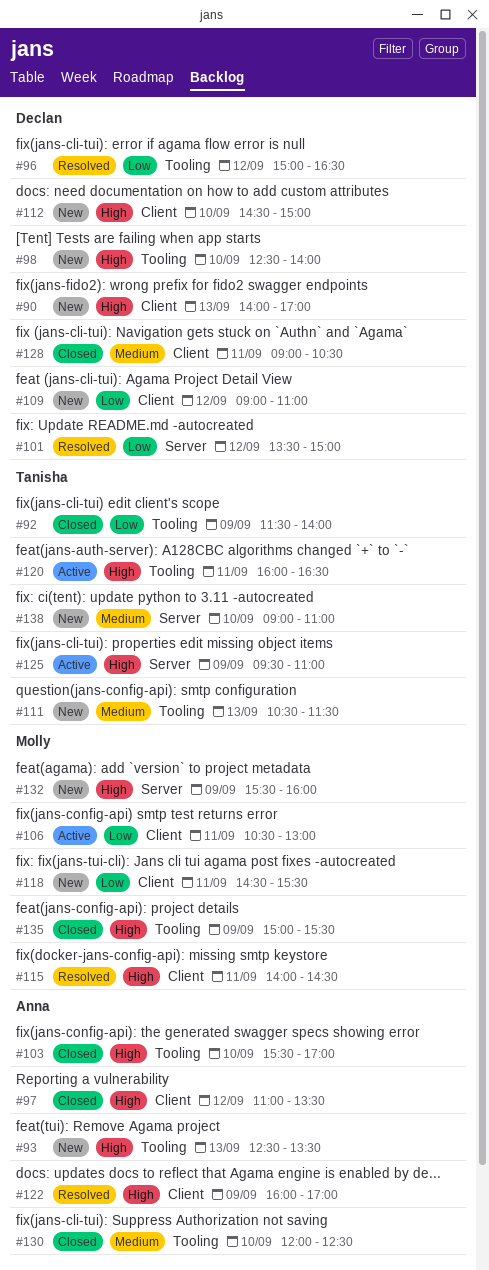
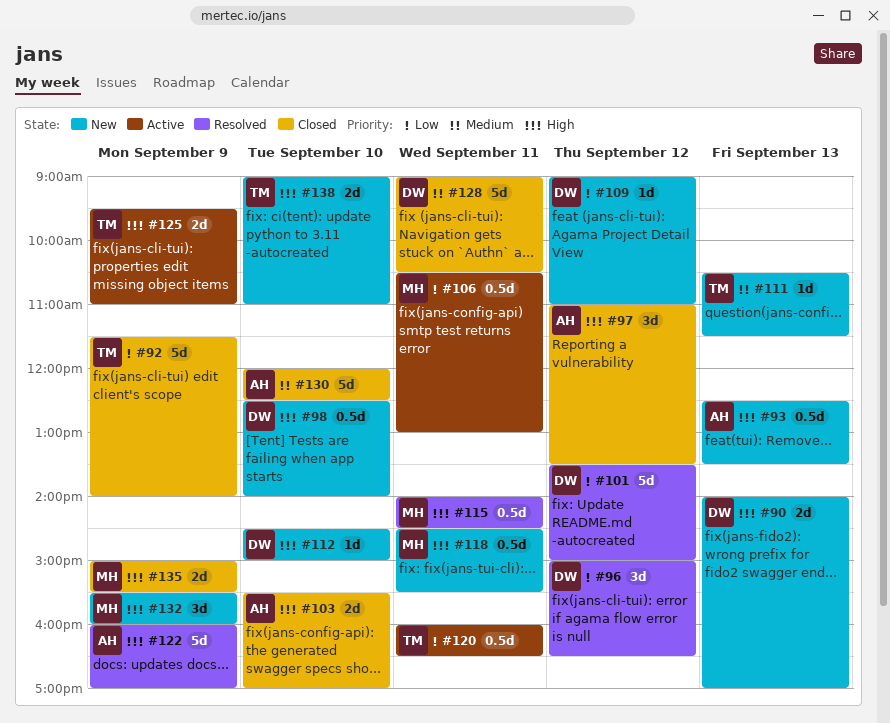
#118, priority: Low -> High
#120, priority: High -> Low
#138, priority: Medium -> High

